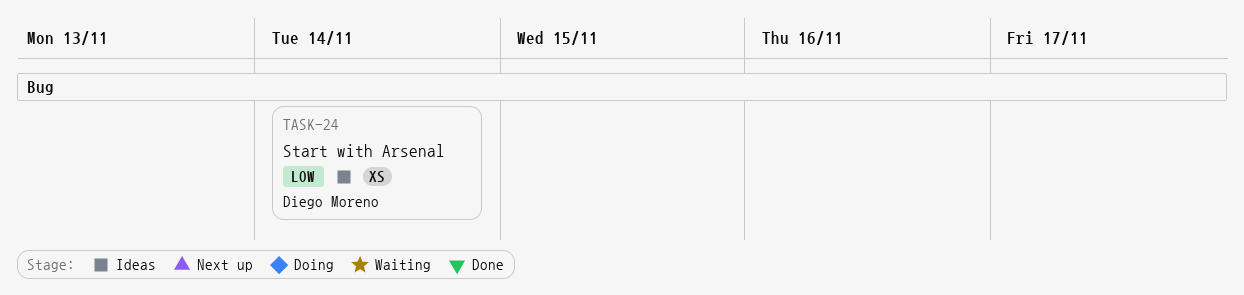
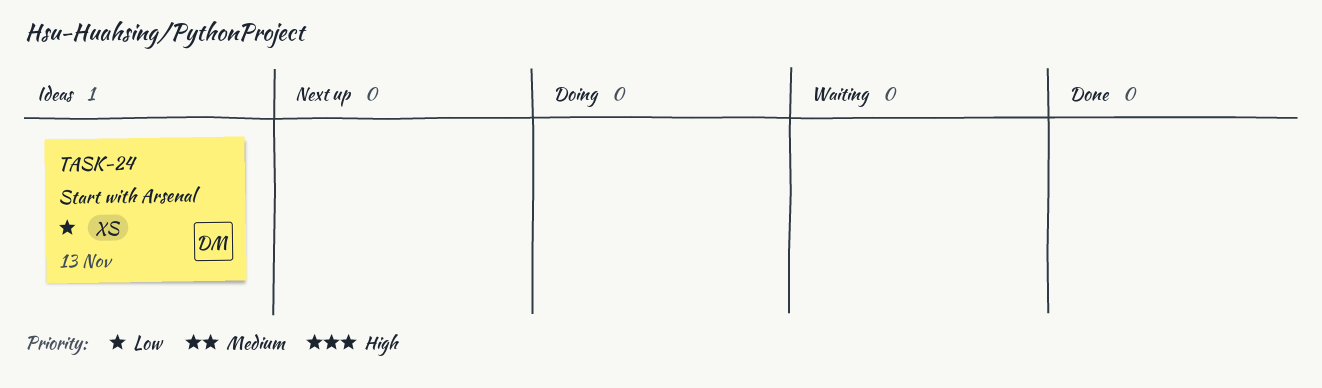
TASK-24, due: Nov 14 -> Nov 13

